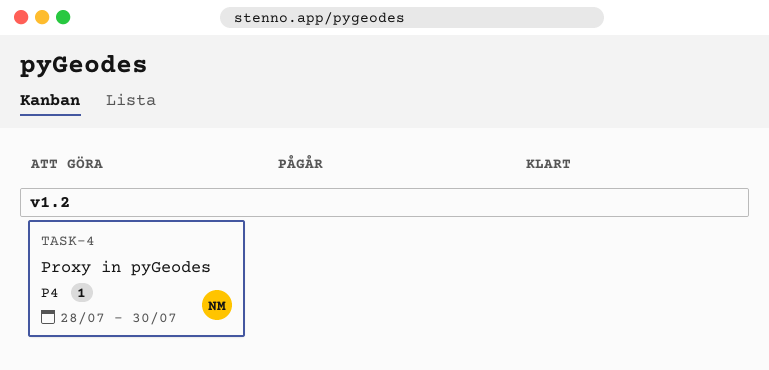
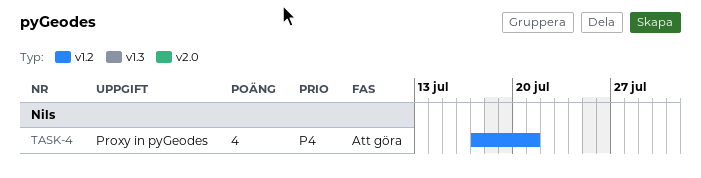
TASK-4, estimate: 1 -> 4
TASK-4, start: Jul 28 -> Jul 17
TASK-4, due: Jul 30 -> Jul 21

